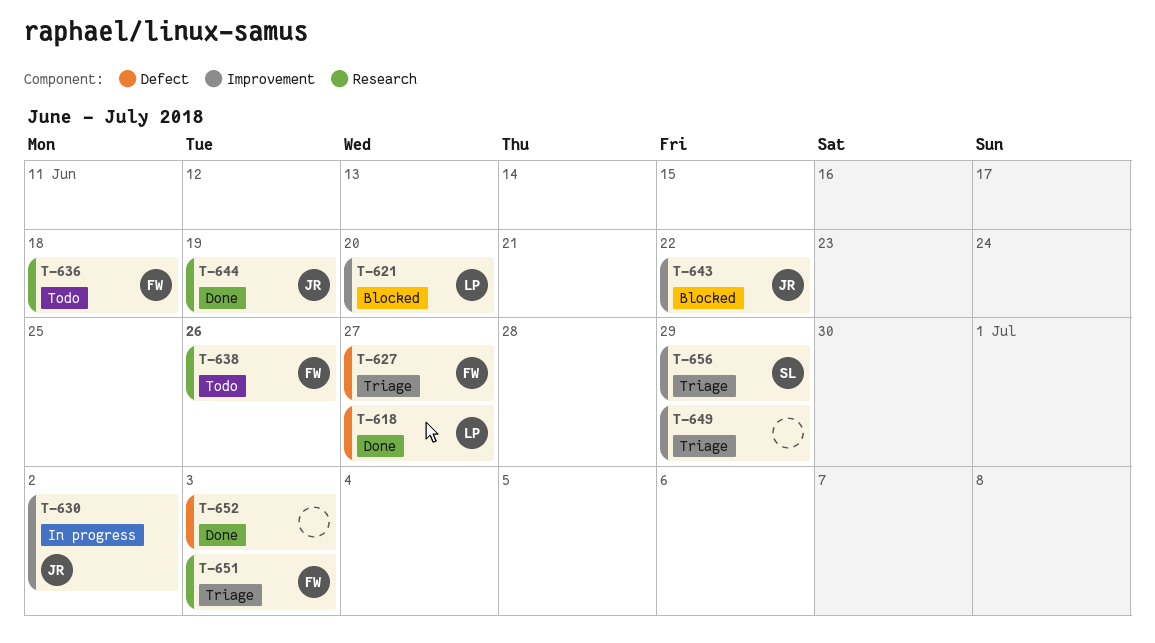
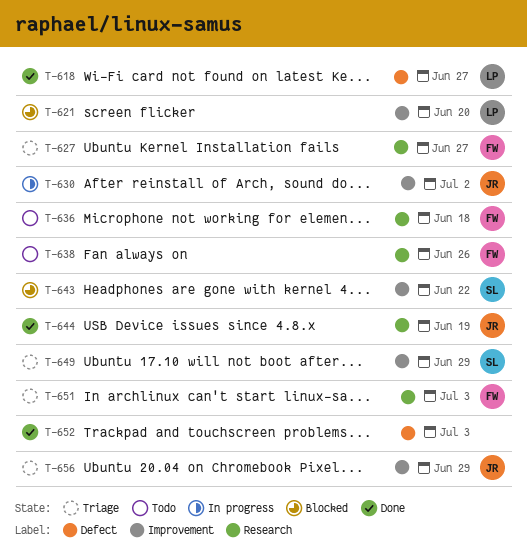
T-627, label: Defect -> Research
T-643, owner: JR -> SL
T-649, owner: none -> SL
T-656, owner: SL -> JR

